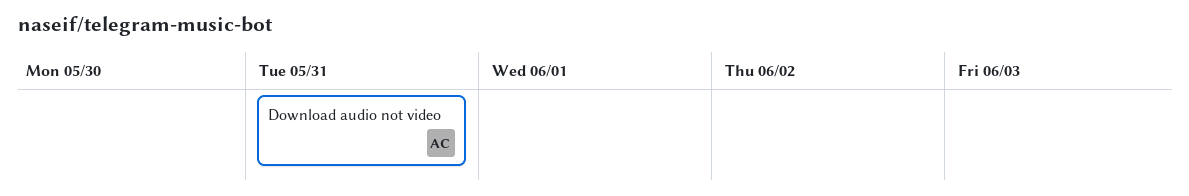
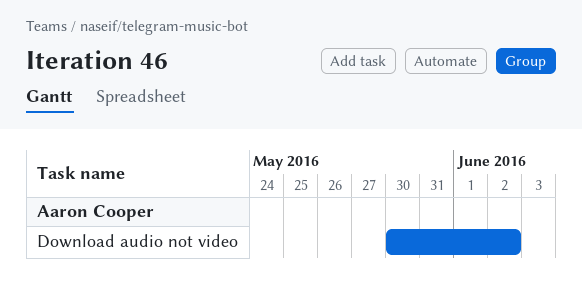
Download audio not video, due: May 31 -> Jun 2

